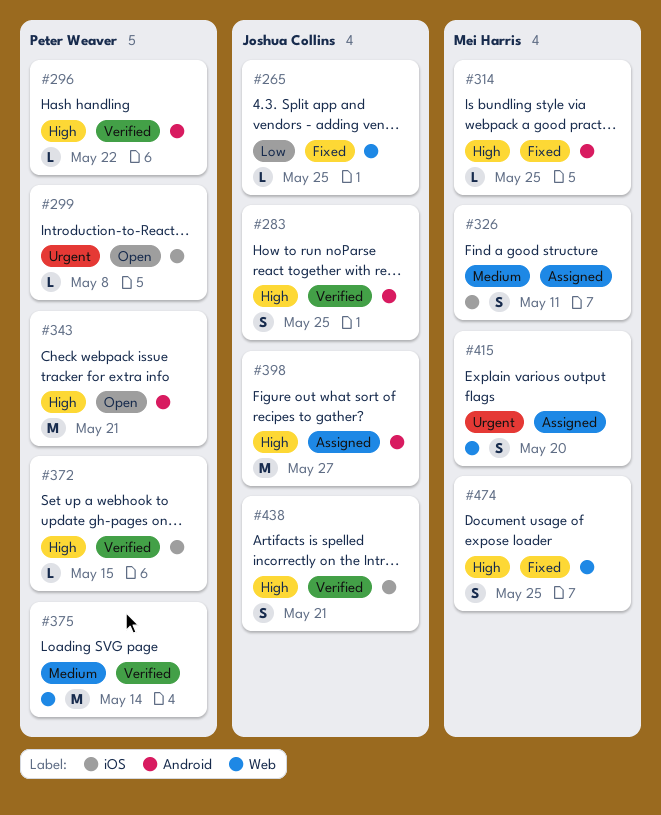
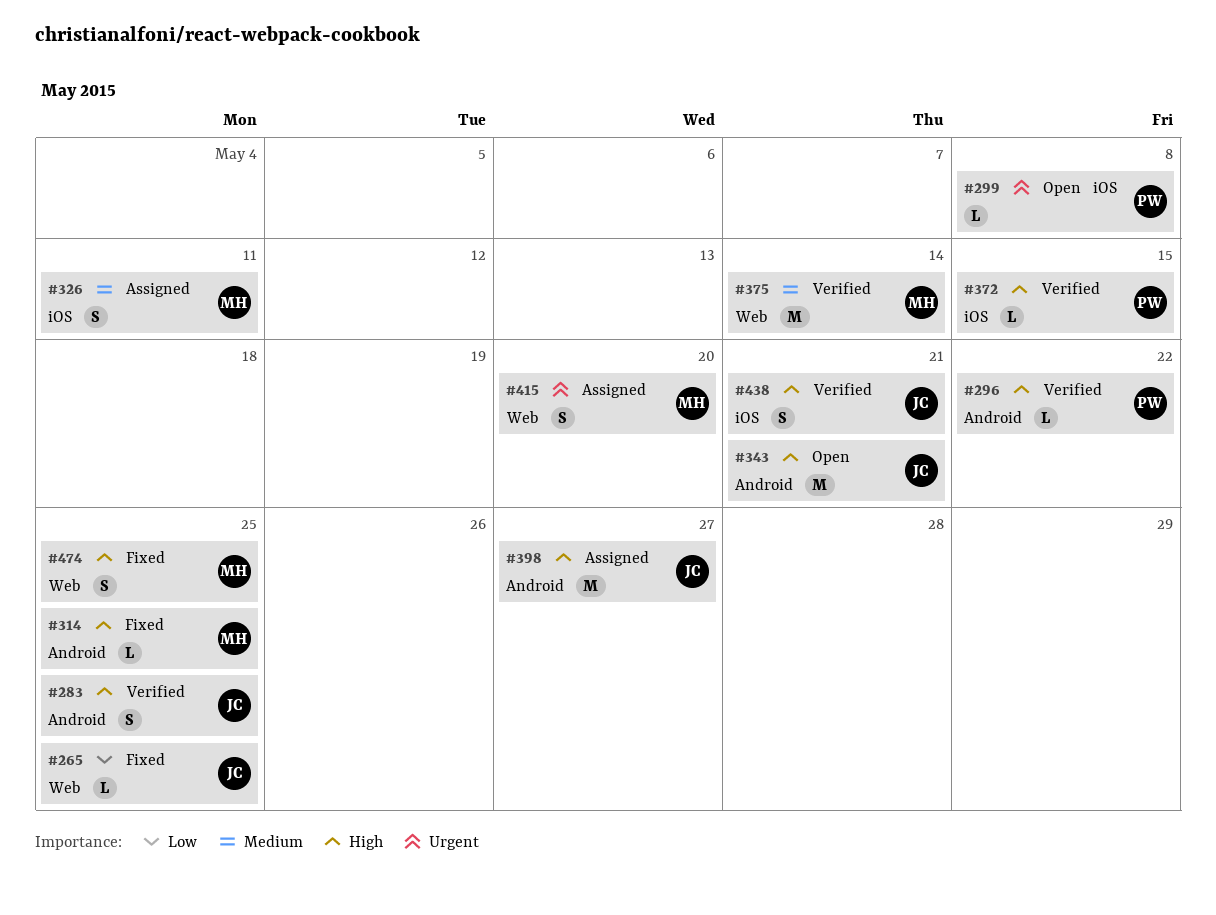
#343, owner: Peter Weaver -> Joshua Collins
#375, owner: Peter Weaver -> Mei Harris

